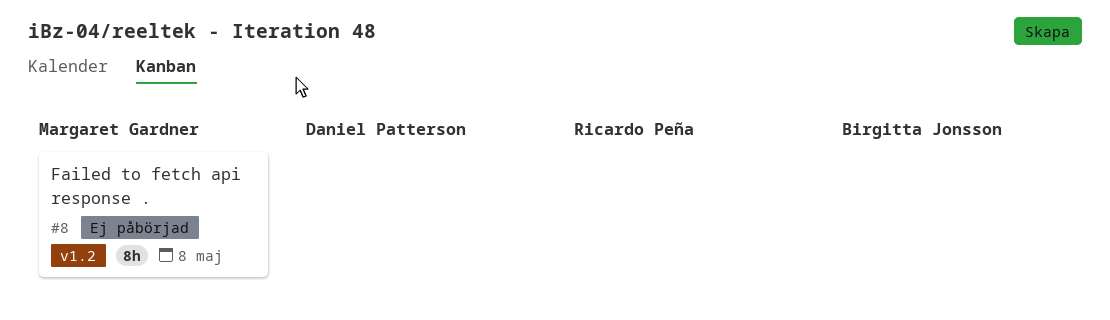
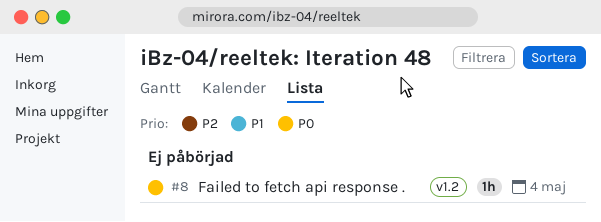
#8, estimate: 8h -> 1h
#8, due: May 8 -> May 4

